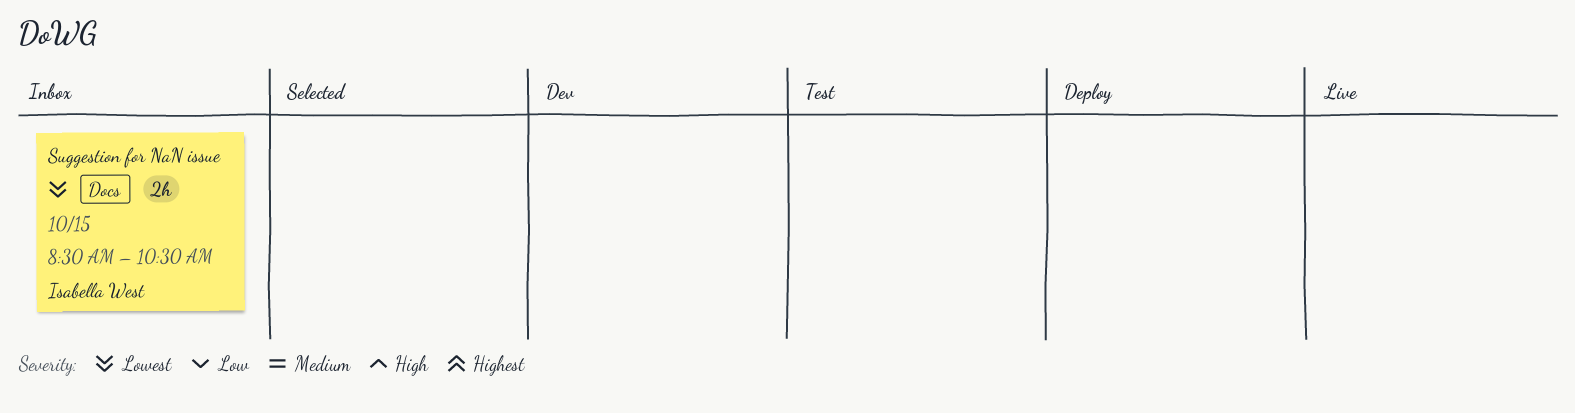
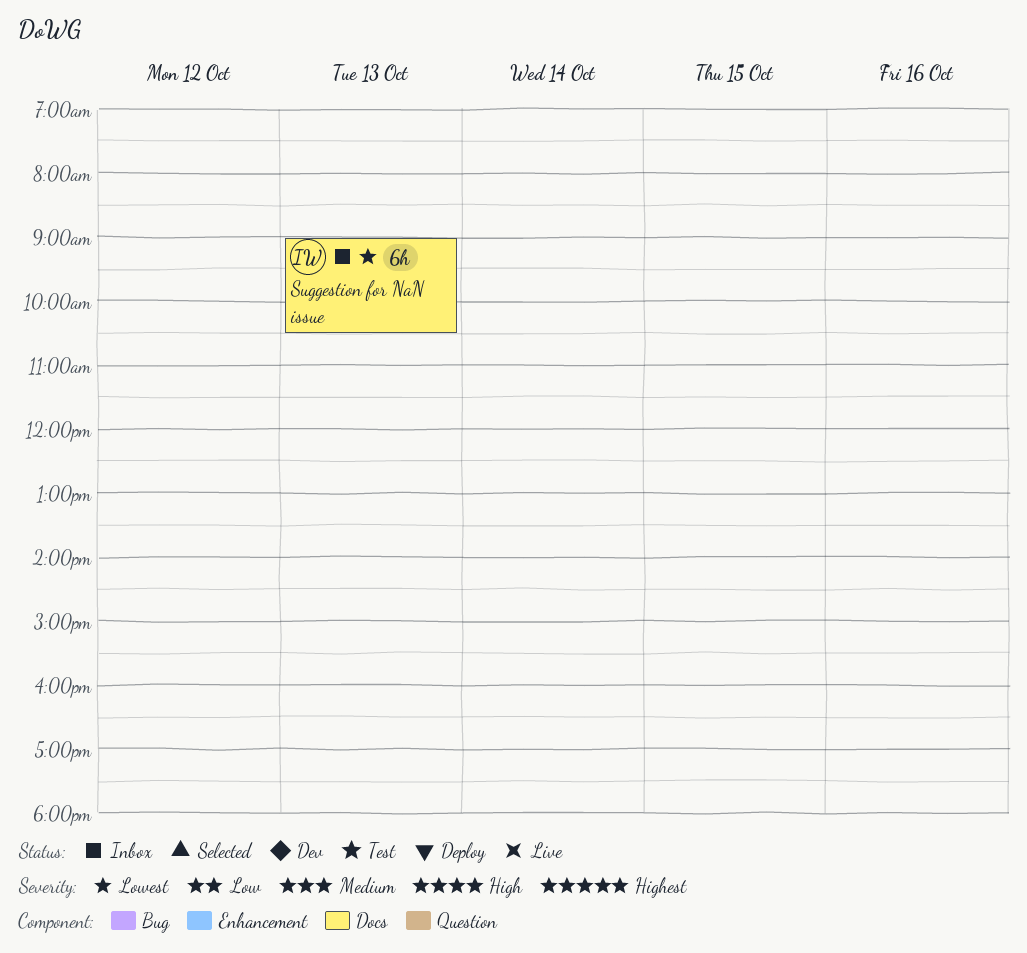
Suggestion for NaN issue, estimate: 2h -> 6h
Suggestion for NaN issue, day: Oct 15 -> Oct 13
Suggestion for NaN issue, begins: 08:30 -> 09:00

